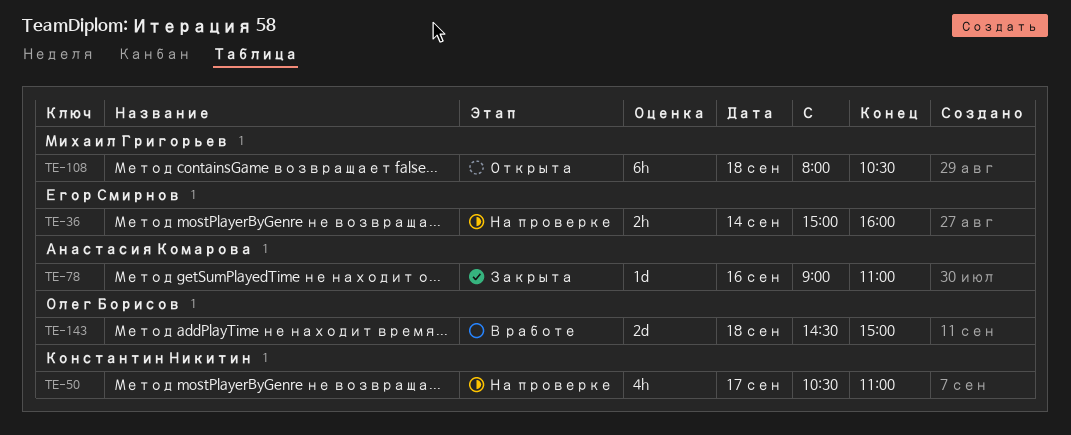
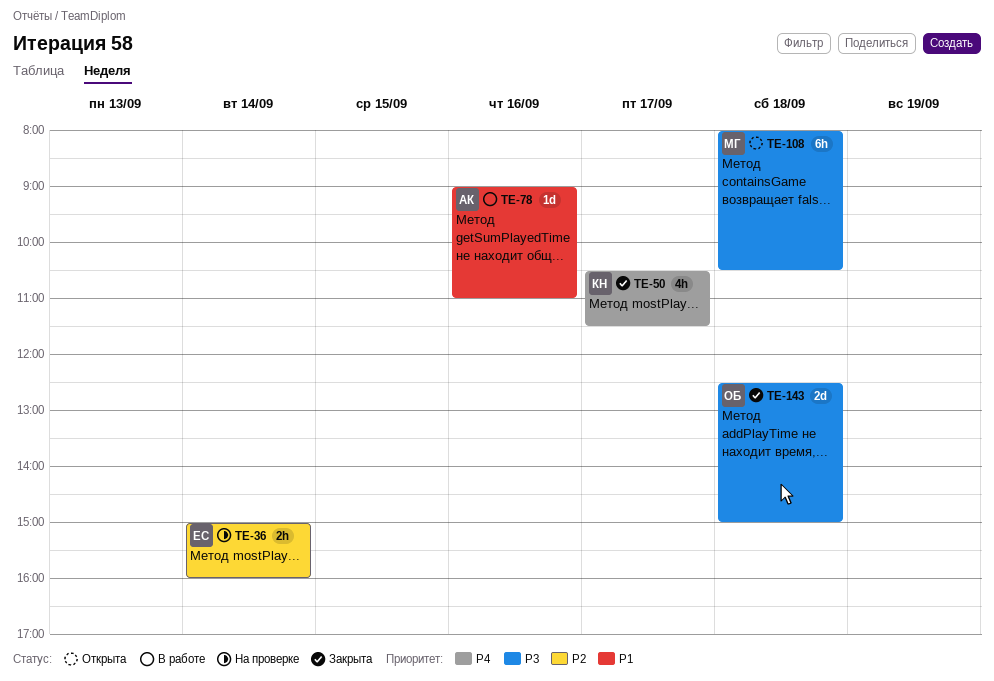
TE-50, status: На проверке -> Закрыта
TE-50, ends: 11:00 -> 11:30
TE-78, status: Закрыта -> В работе
TE-143, status: В работе -> Закрыта
TE-143, begins: 14:30 -> 12:30

